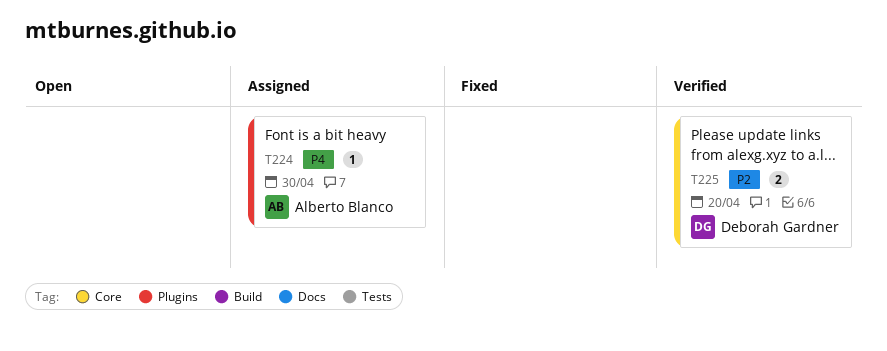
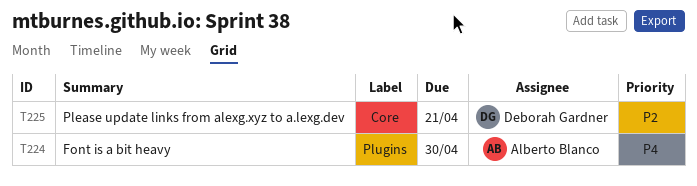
T225, due: Apr 20 -> Apr 21

